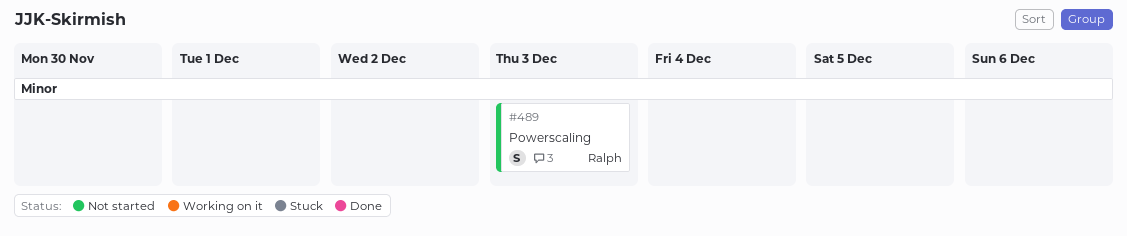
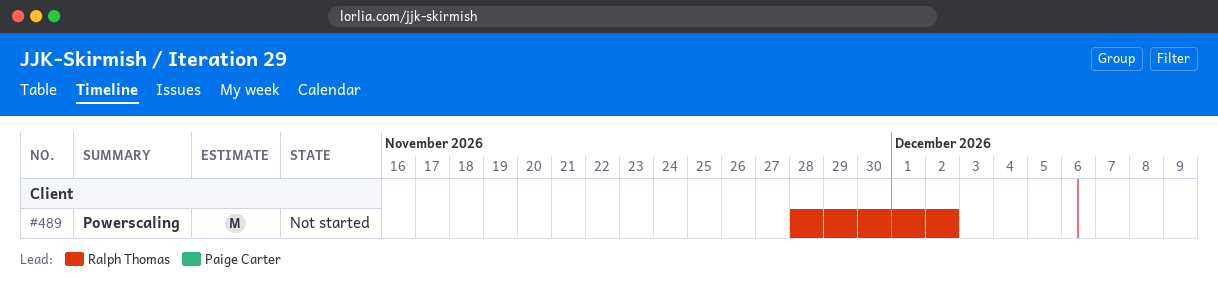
#489, estimate: S -> M
#489, due: Dec 3 -> Dec 2

